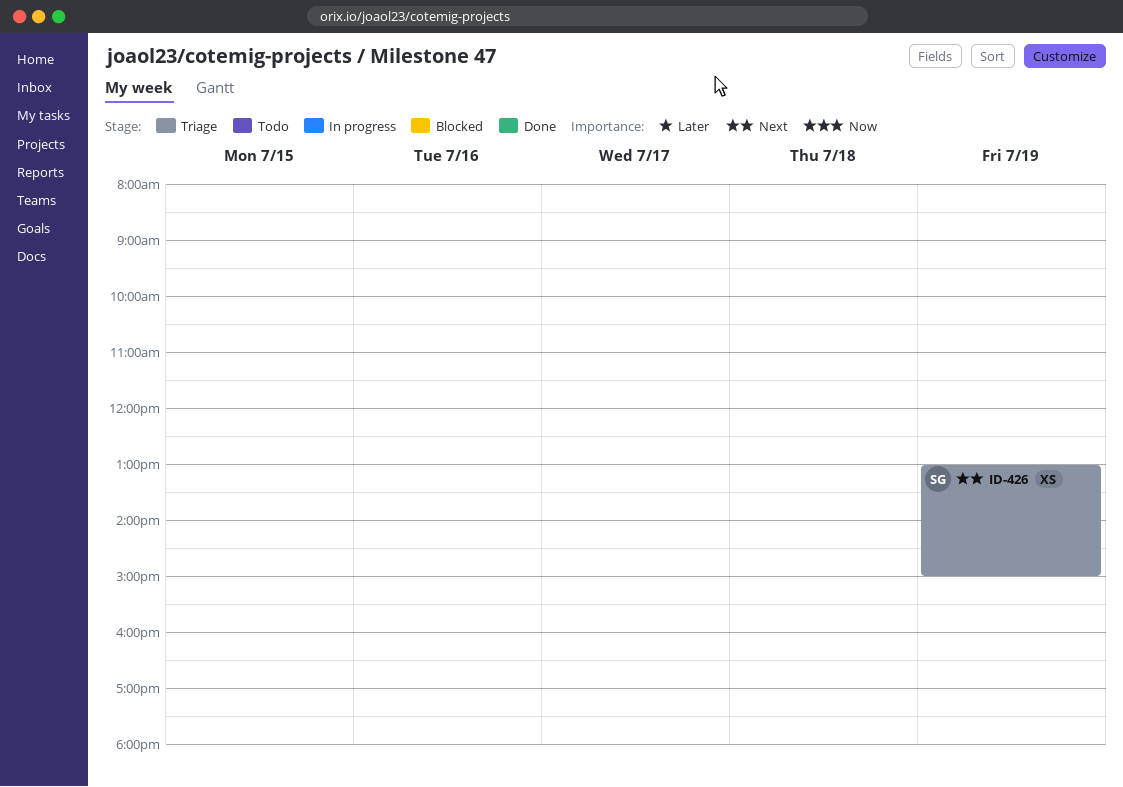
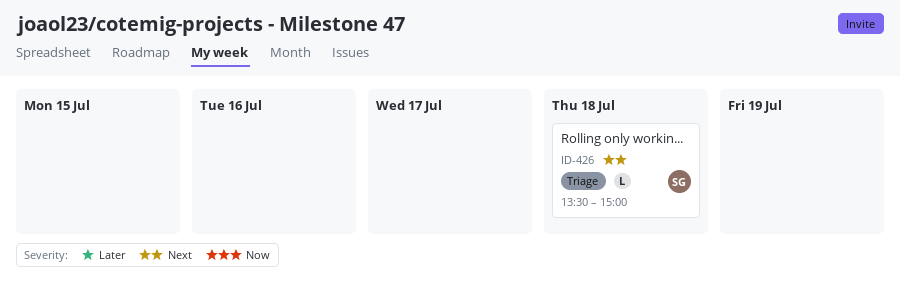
ID-426, estimate: XS -> L
ID-426, day: Jul 19 -> Jul 18
ID-426, begins: 13:00 -> 13:30

